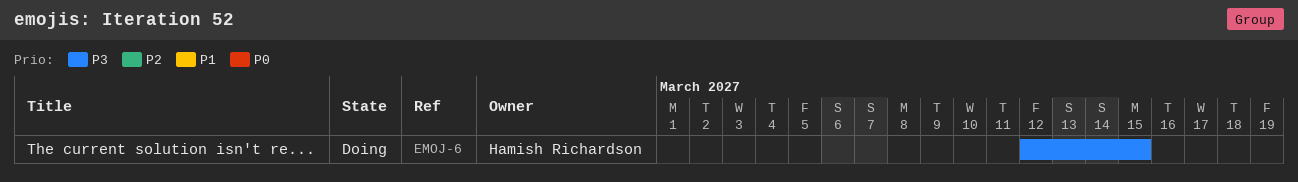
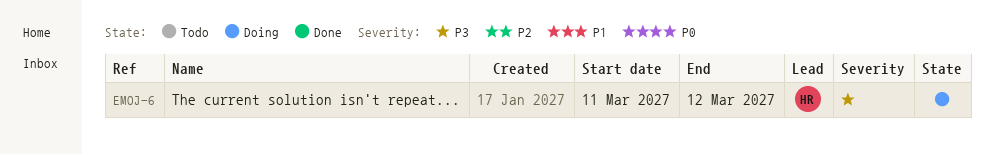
EMOJ-6, start: Mar 12 -> Mar 11
EMOJ-6, due: Mar 15 -> Mar 12

